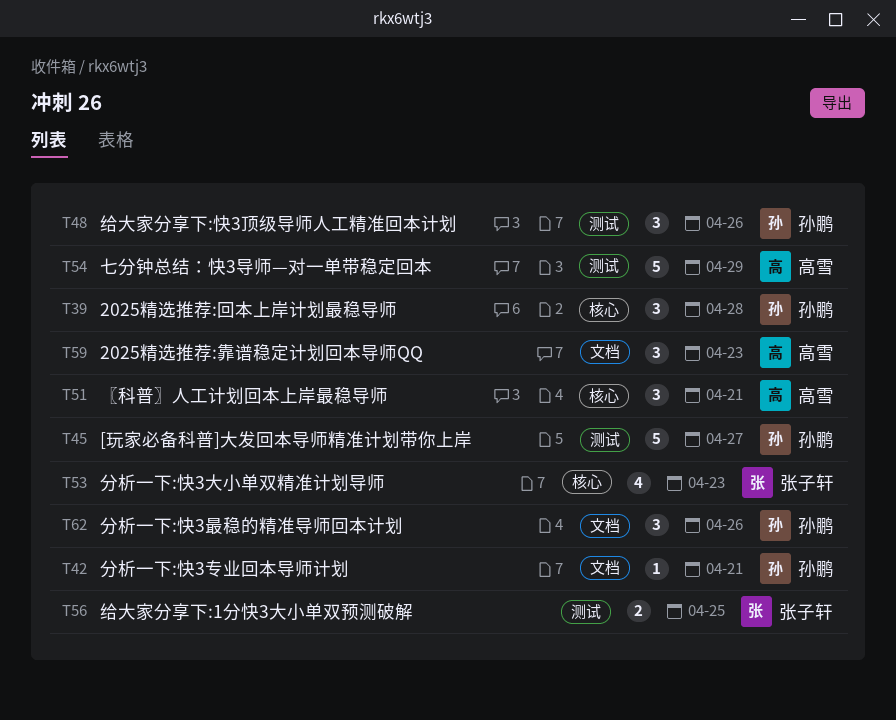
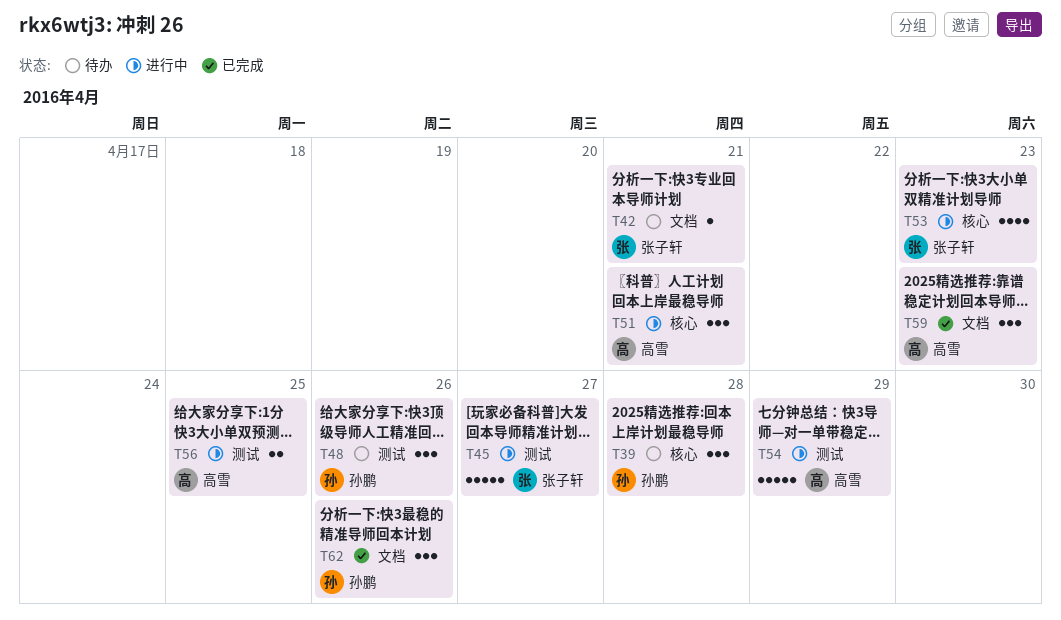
T42, owner: 孙鹏 -> 张子轩
T45, owner: 孙鹏 -> 张子轩
T56, owner: 张子轩 -> 高雪

